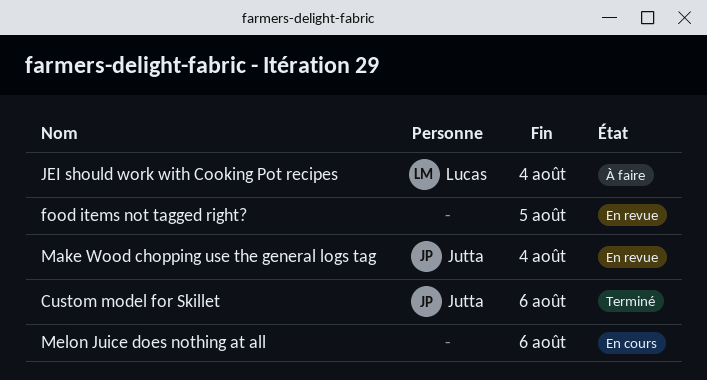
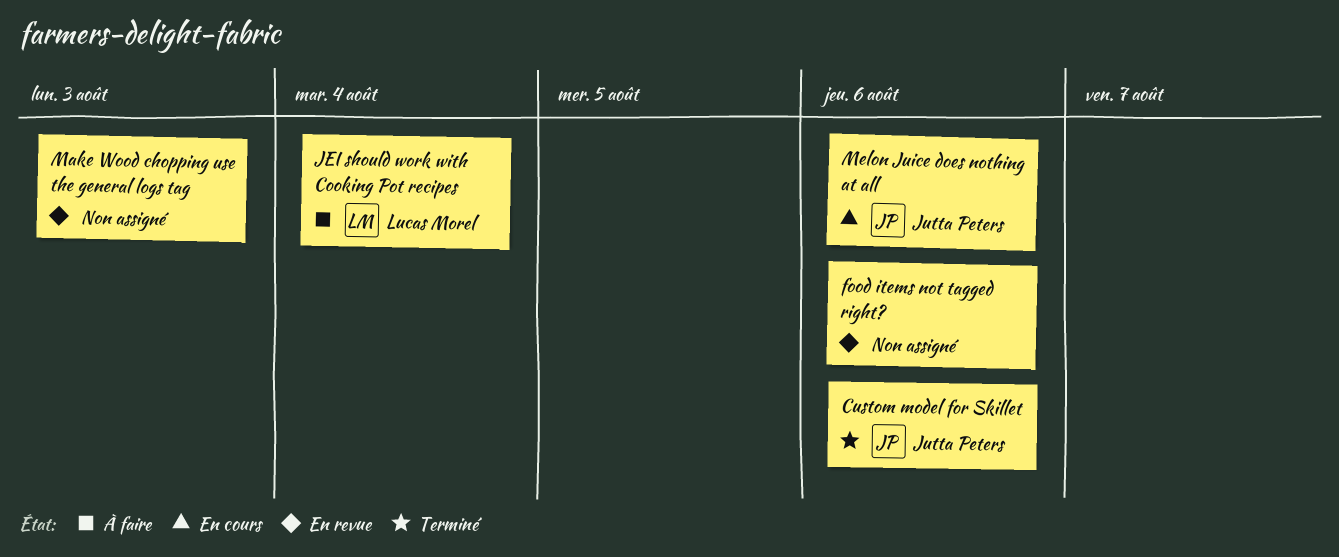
food items not tagged right?, due: Aug 5 -> Aug 6
Make Wood chopping use the general logs tag, owner: Jutta Peters -> none
Make Wood chopping use the general logs tag, due: Aug 4 -> Aug 3
Melon Juice does nothing at all, owner: none -> Jutta Peters

